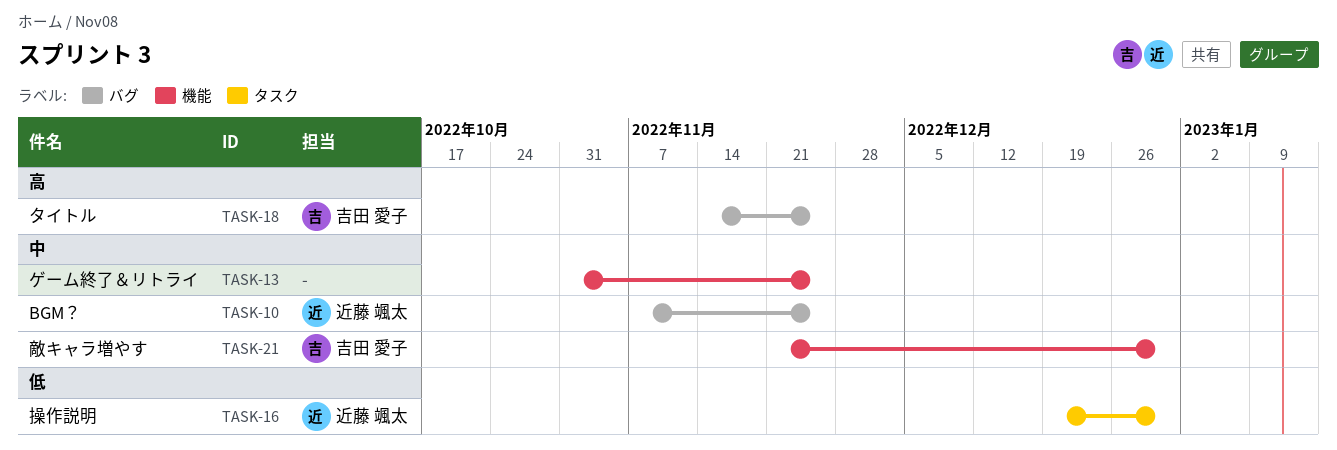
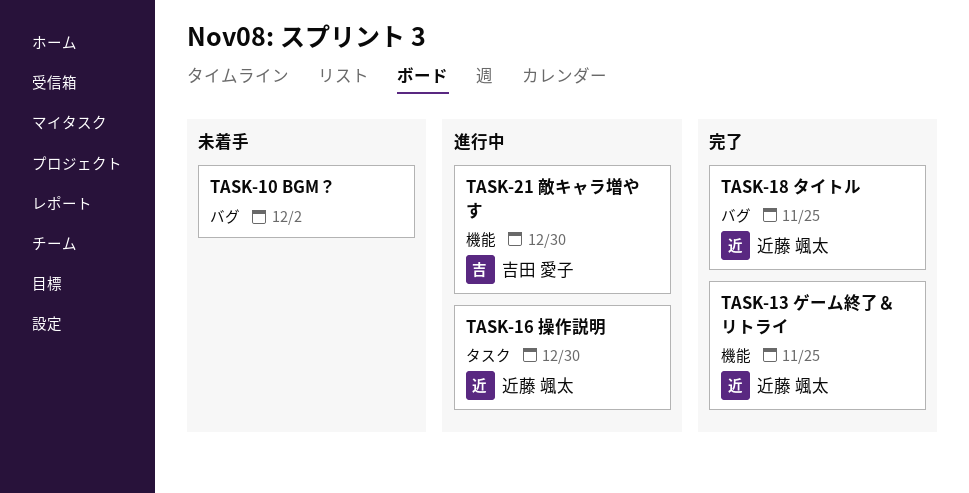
TASK-10, owner: 近藤 颯太 -> none
TASK-10, due: Nov 25 -> Dec 2
TASK-13, owner: none -> 近藤 颯太
TASK-18, owner: 吉田 愛子 -> 近藤 颯太

